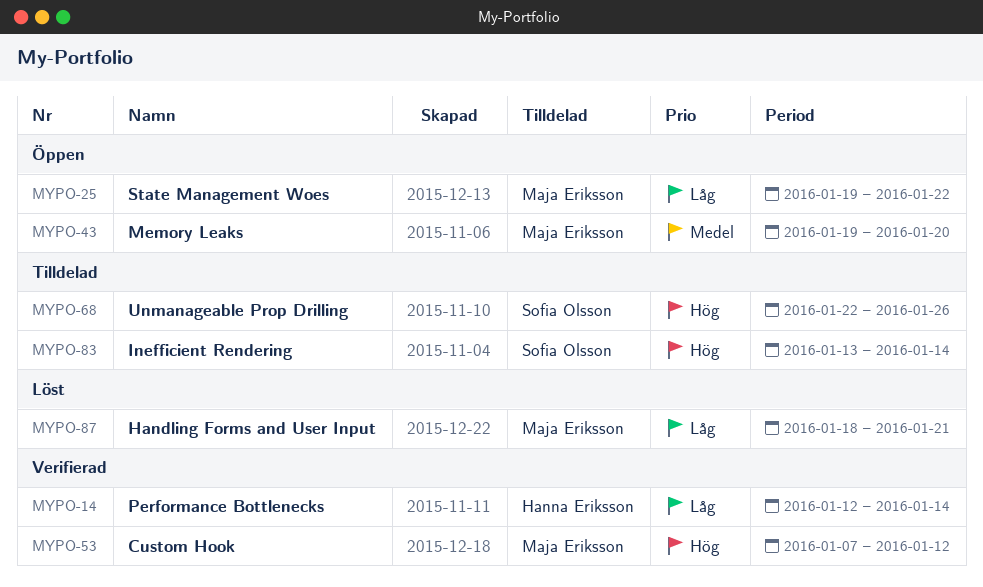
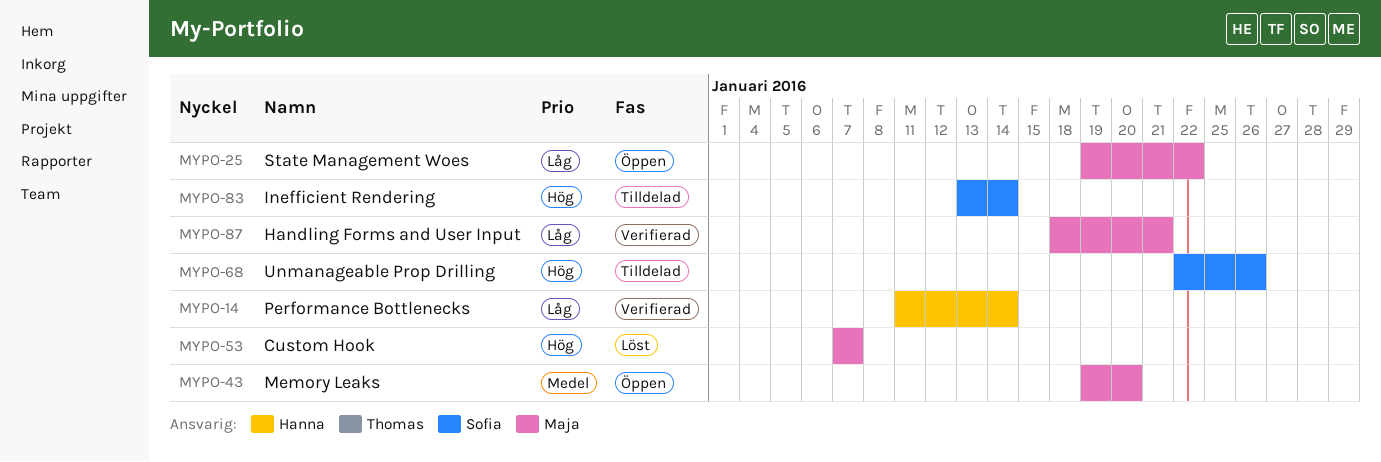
MYPO-14, start: Jan 12 -> Jan 11
MYPO-53, status: Verifierad -> Löst
MYPO-53, due: Jan 12 -> Jan 7
MYPO-87, status: Löst -> Verifierad

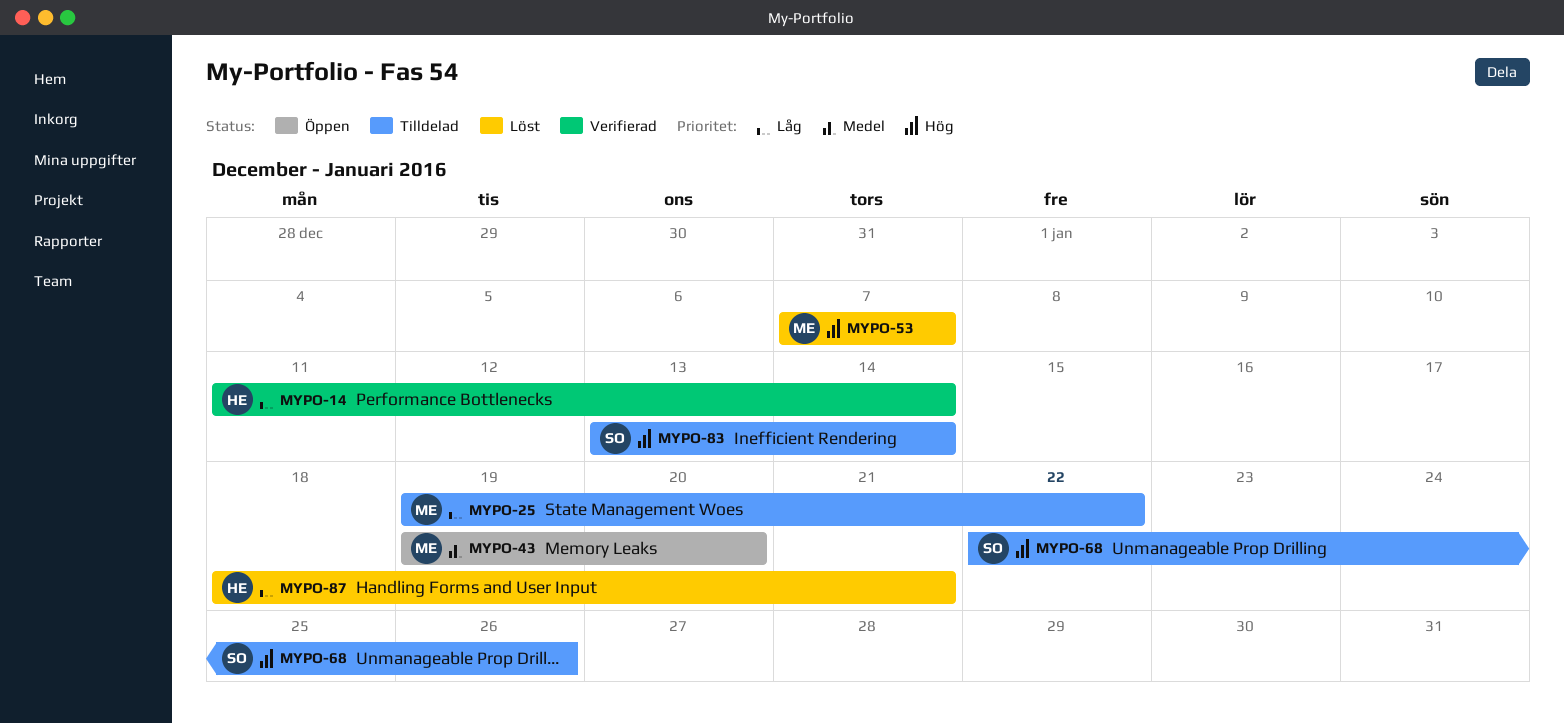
MYPO-25, status: Öppen -> Tilldelad
MYPO-87, status: Verifierad -> Löst
MYPO-87, owner: Maja -> Hanna

